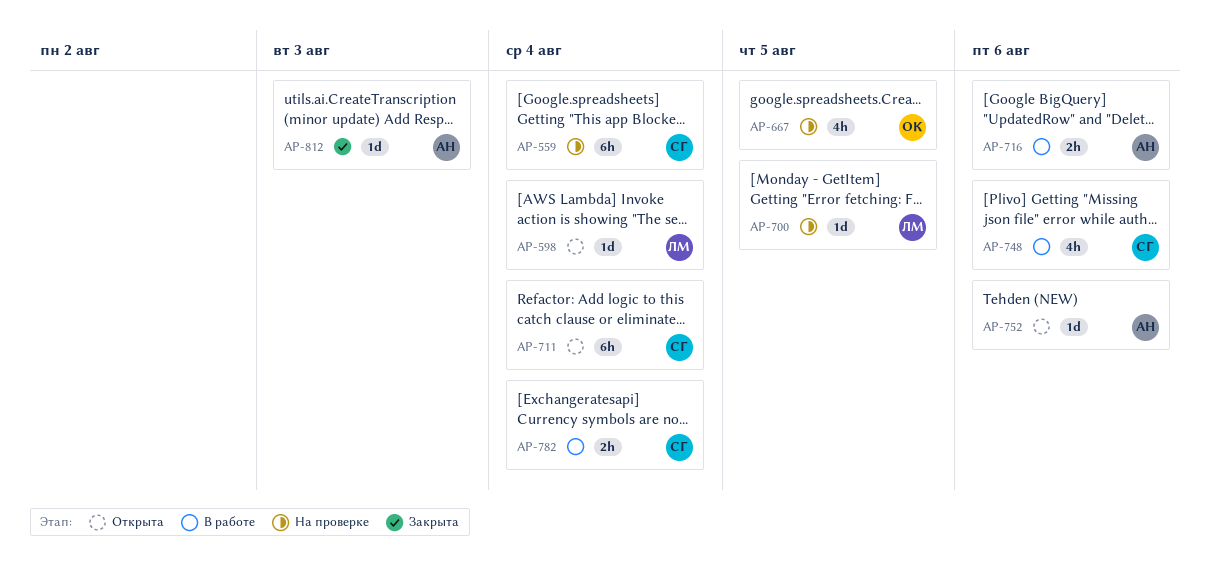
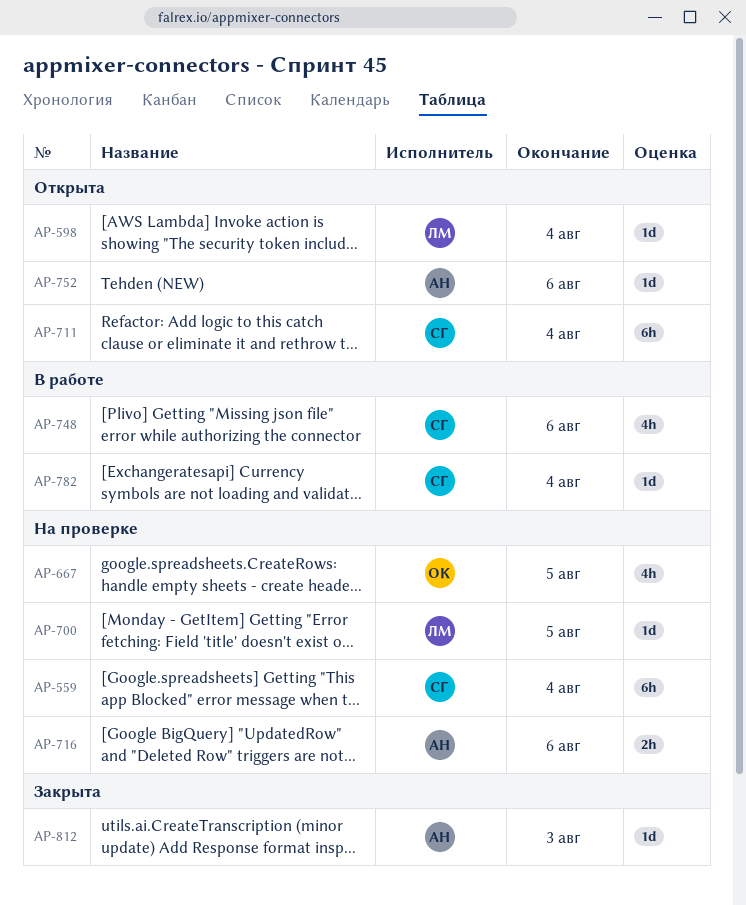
AP-716, status: В работе -> На проверке
AP-782, estimate: 2h -> 1d

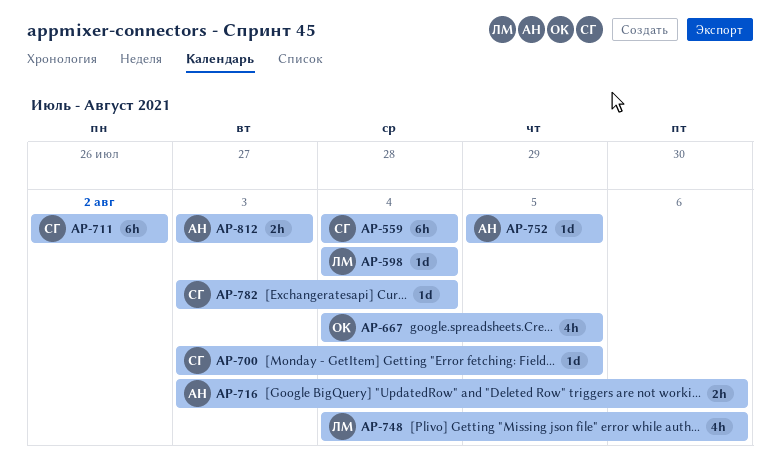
AP-700, owner: ЛМ -> СГ
AP-711, due: Aug 4 -> Aug 2
AP-748, owner: СГ -> ЛМ
AP-752, due: Aug 6 -> Aug 5
AP-812, estimate: 1d -> 2h

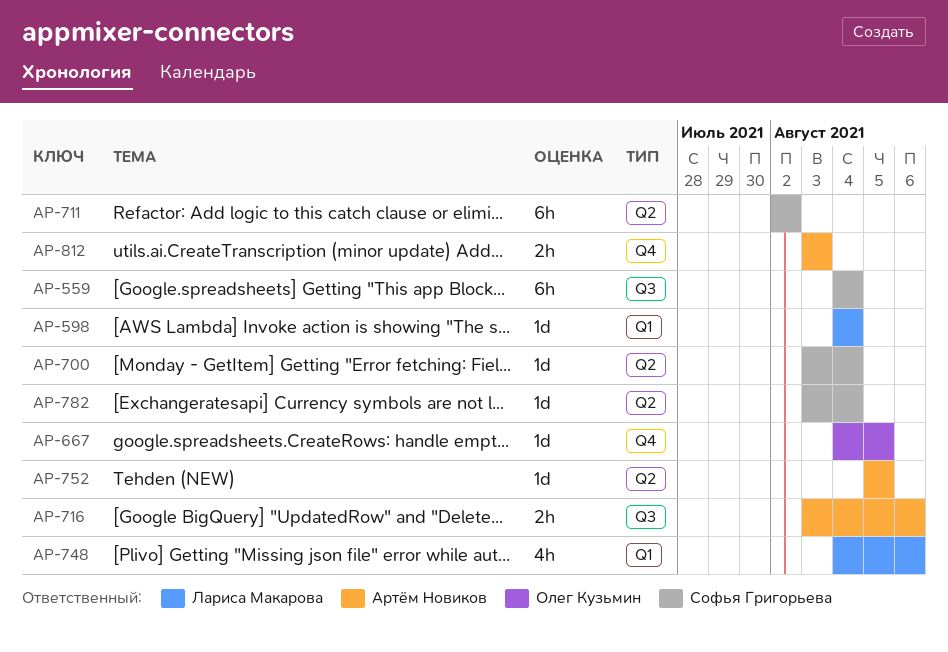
AP-667, estimate: 4h -> 1d
AP-700, due: Aug 5 -> Aug 4

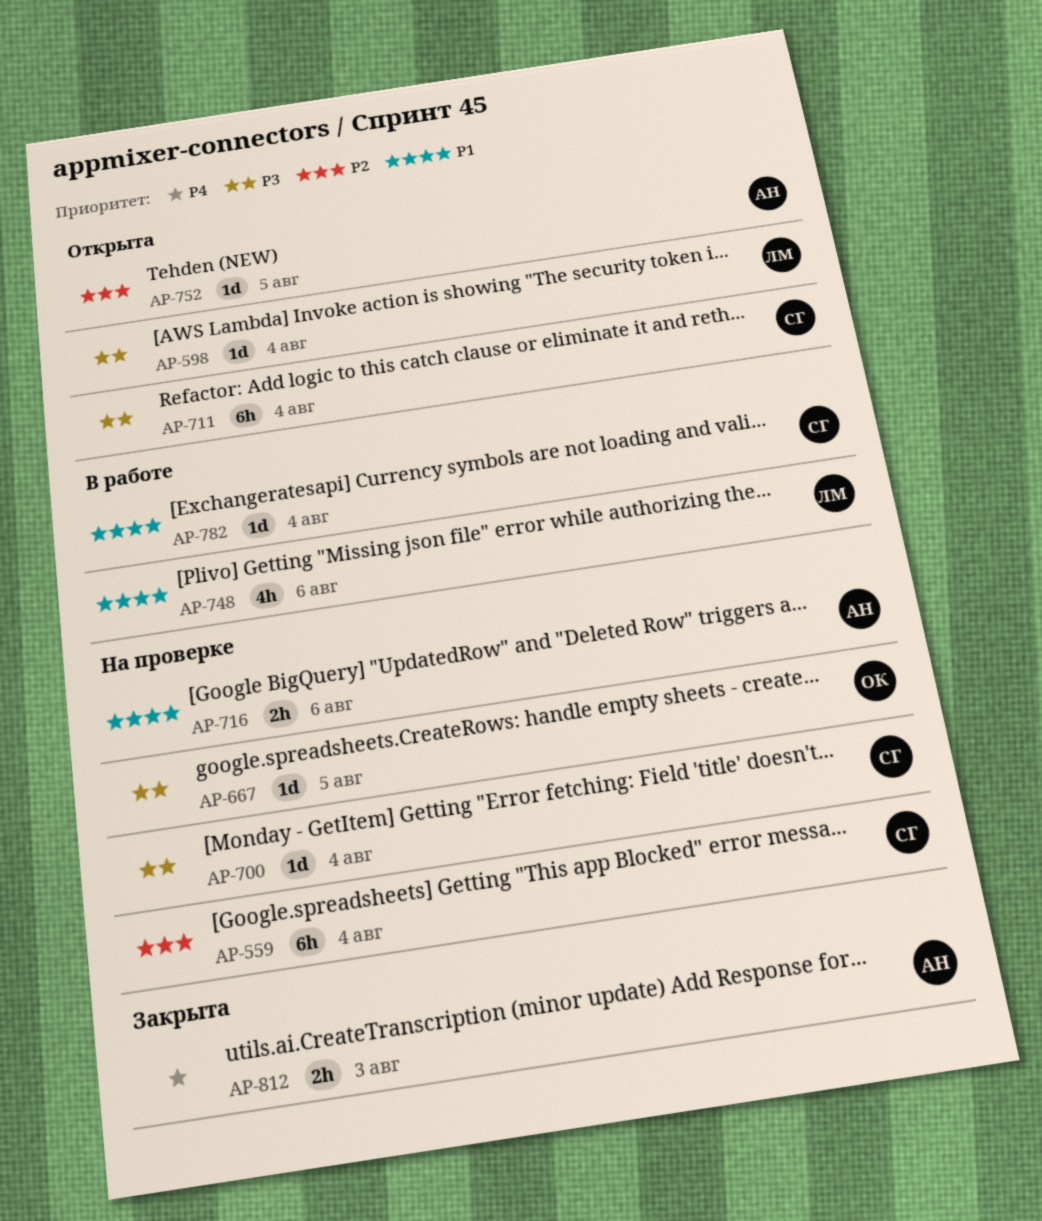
AP-711, due: Aug 2 -> Aug 4

